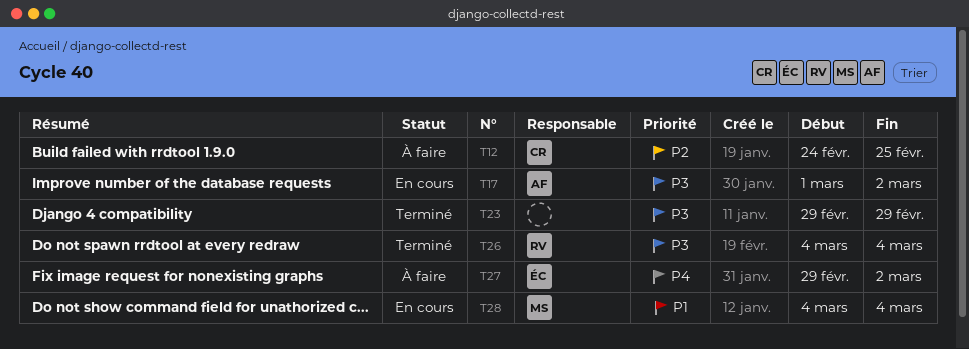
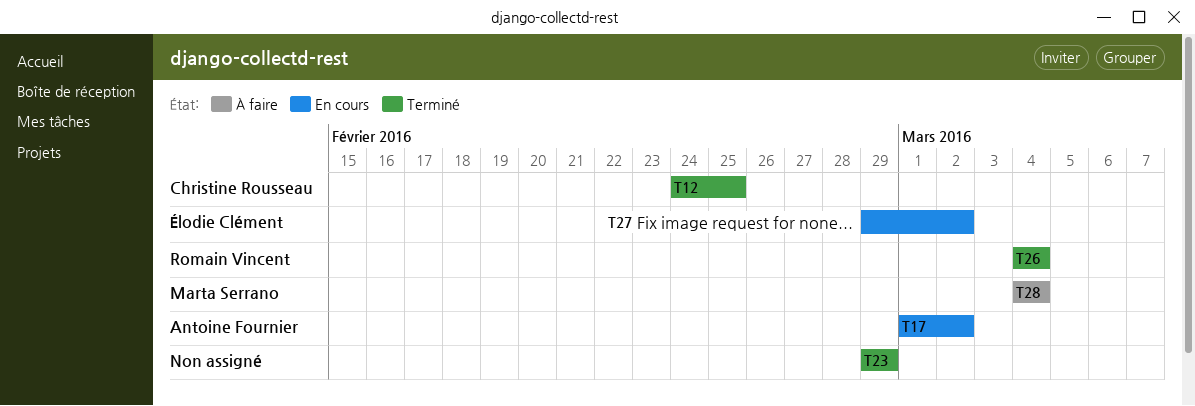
T12, status: À faire -> Terminé
T27, status: À faire -> En cours
T28, status: En cours -> À faire

